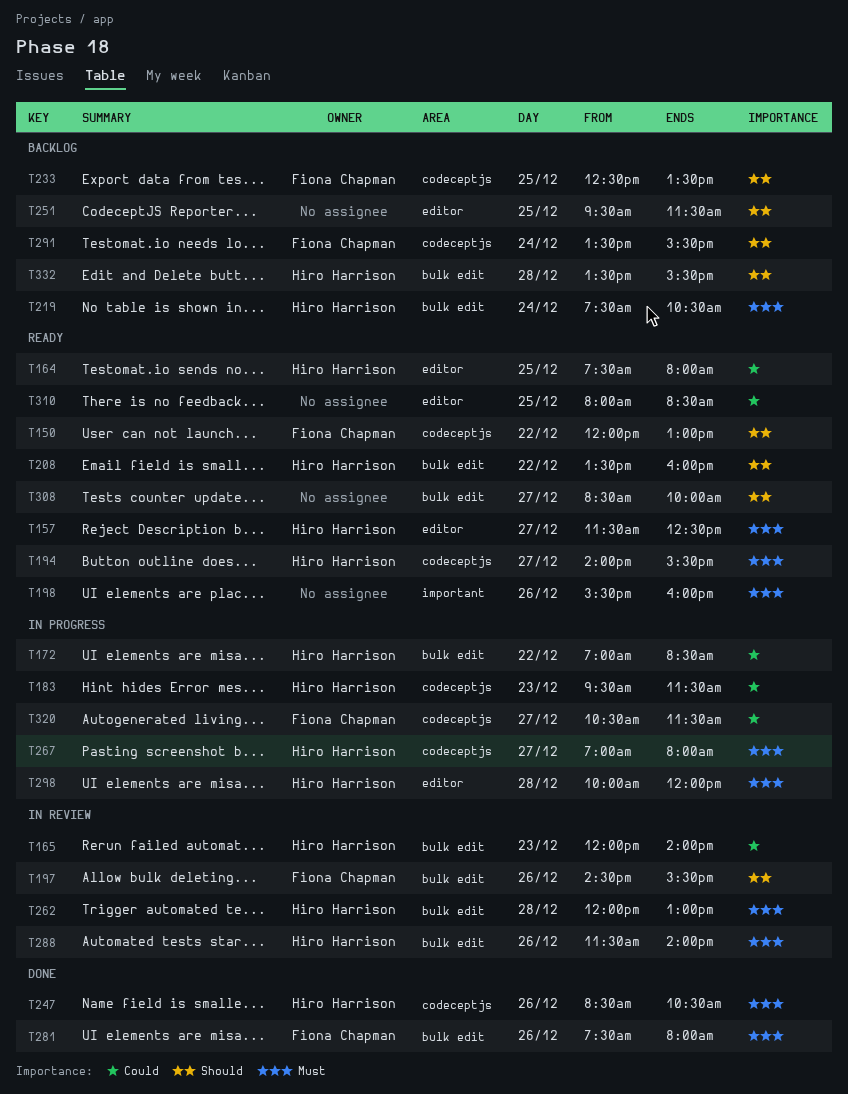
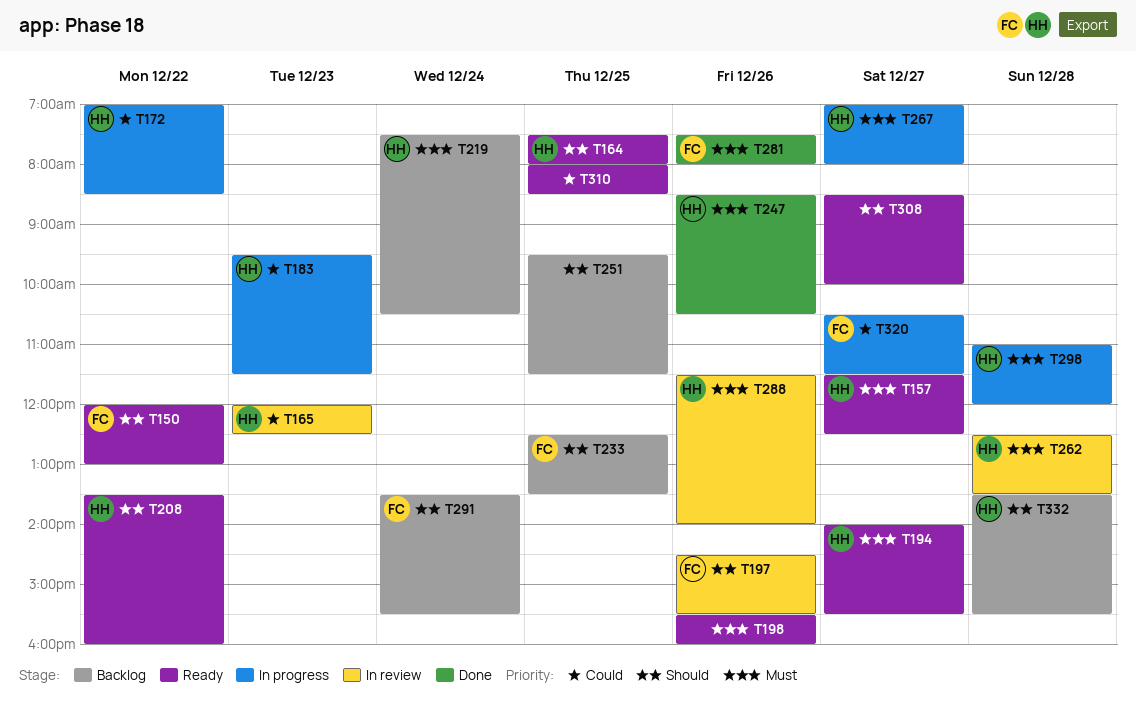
T164, priority: Could -> Should
T165, ends: 14:00 -> 12:30
T262, begins: 12:00 -> 12:30
T262, ends: 13:00 -> 13:30
T298, begins: 10:00 -> 11:00

